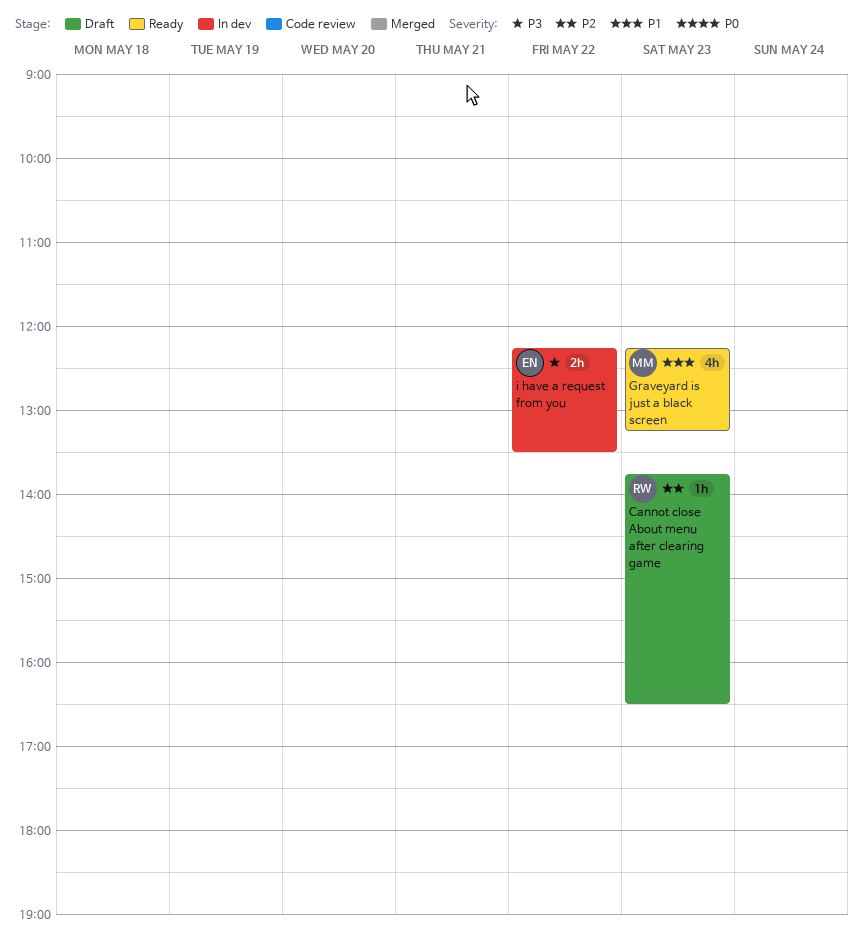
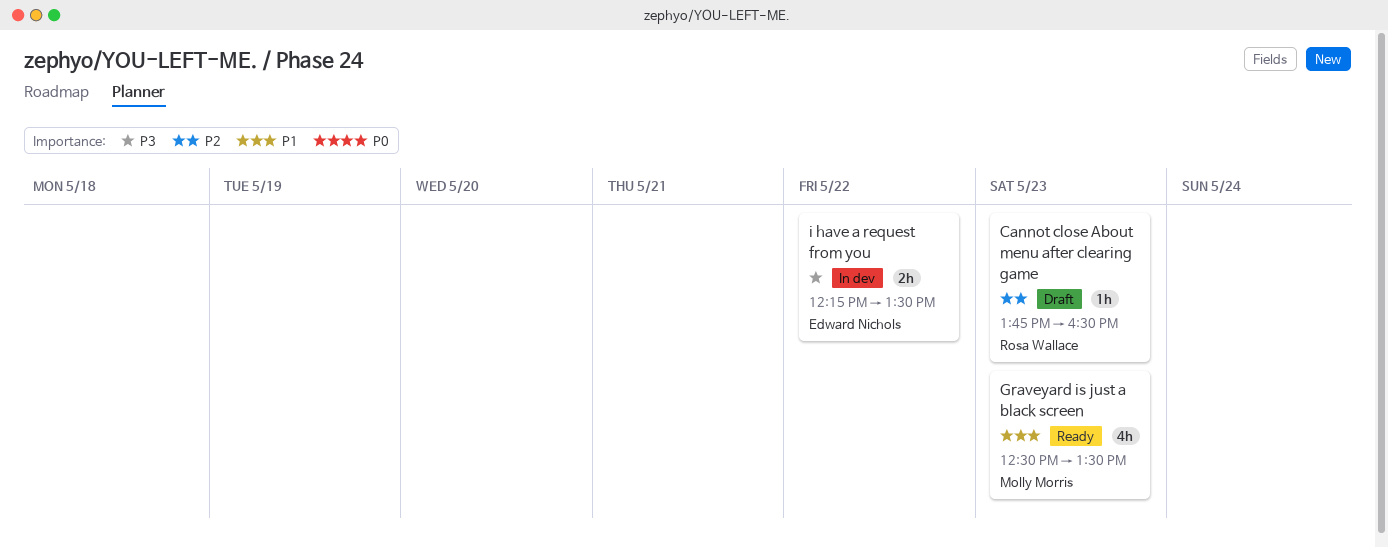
Graveyard is just a black screen, begins: 12:15 -> 12:30
Graveyard is just a black screen, ends: 13:15 -> 13:30

